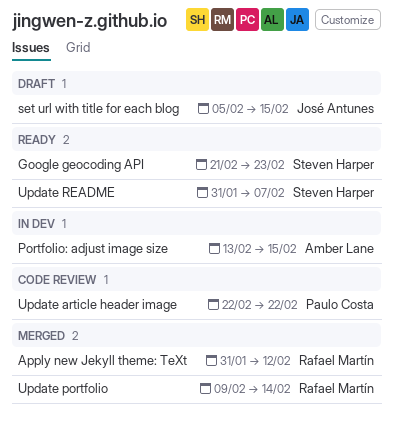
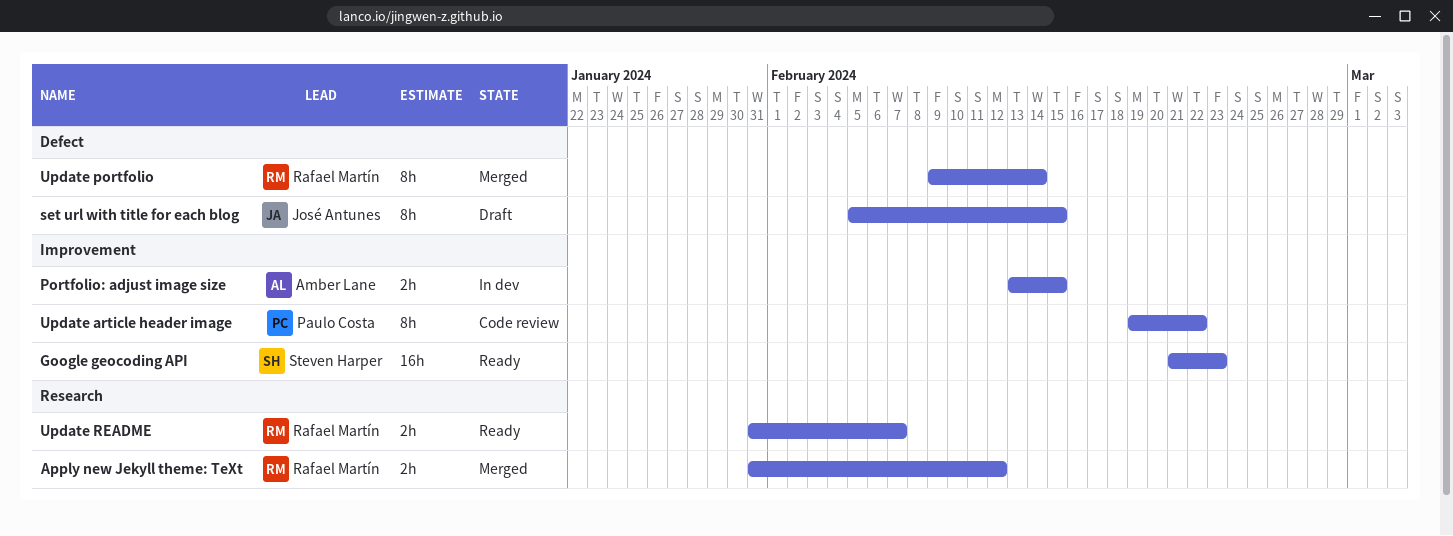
Update article header image, start: Feb 22 -> Feb 19
Update README, owner: Steven Harper -> Rafael Martín

